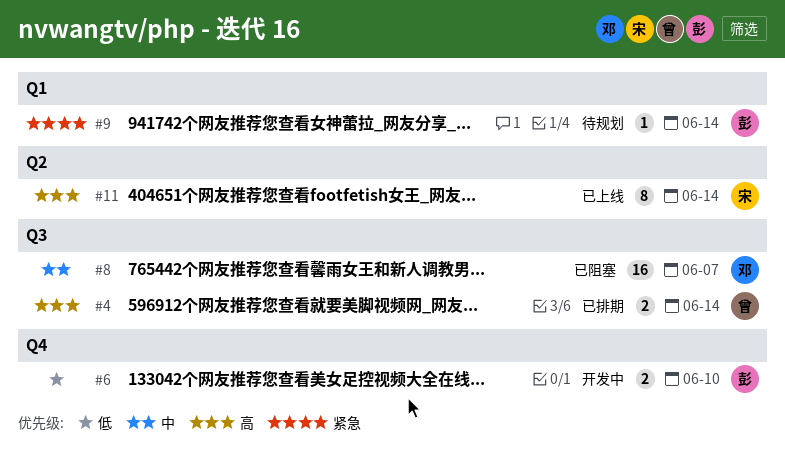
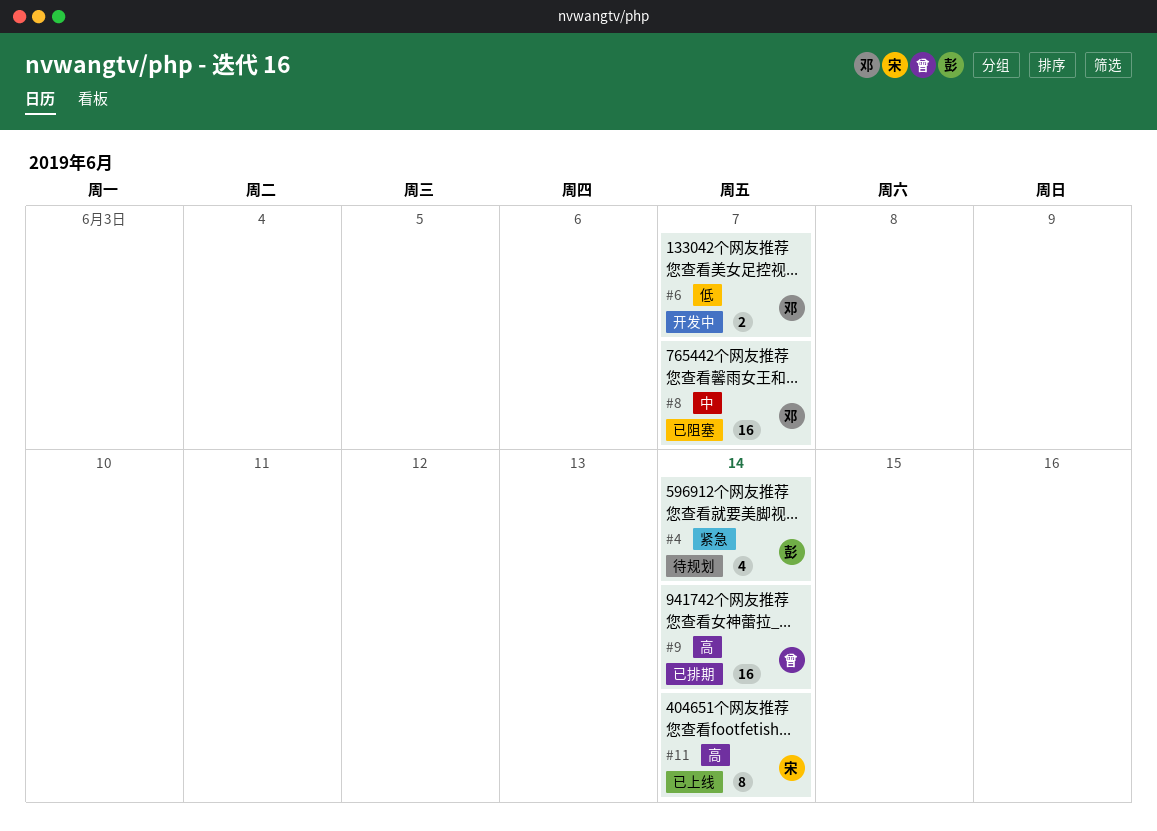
#4, status: 已排期 -> 待规划
#4, owner: 曾 -> 彭
#4, priority: 高 -> 紧急
#4, estimate: 2 -> 4
#6, owner: 彭 -> 邓
#6, due: Jun 10 -> Jun 7
#9, status: 待规划 -> 已排期
#9, owner: 彭 -> 曾
#9, priority: 紧急 -> 高
#9, estimate: 1 -> 16

